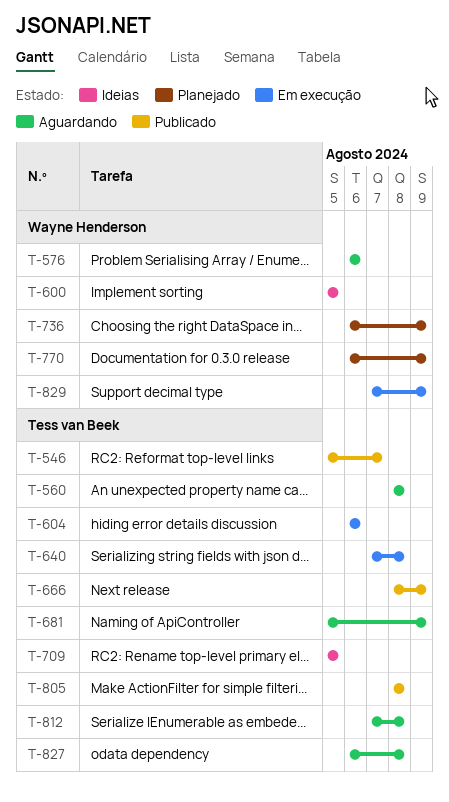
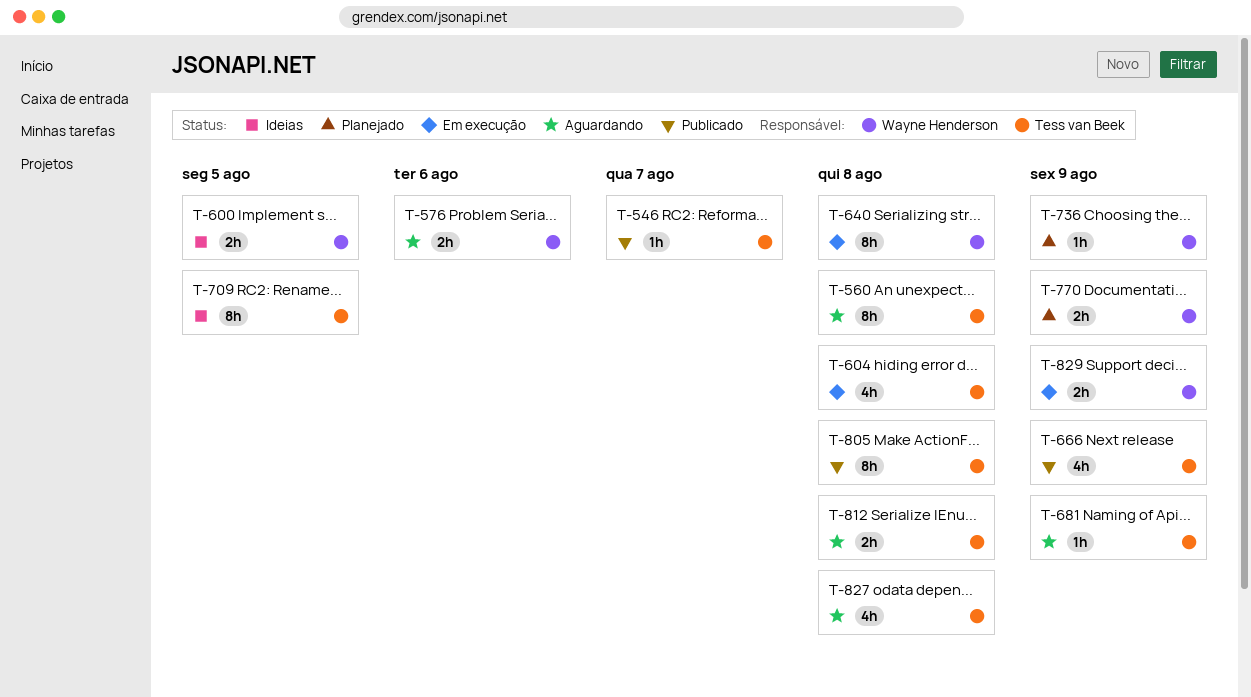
T-604, due: Aug 6 -> Aug 8
T-640, owner: Tess van Beek -> Wayne Henderson

